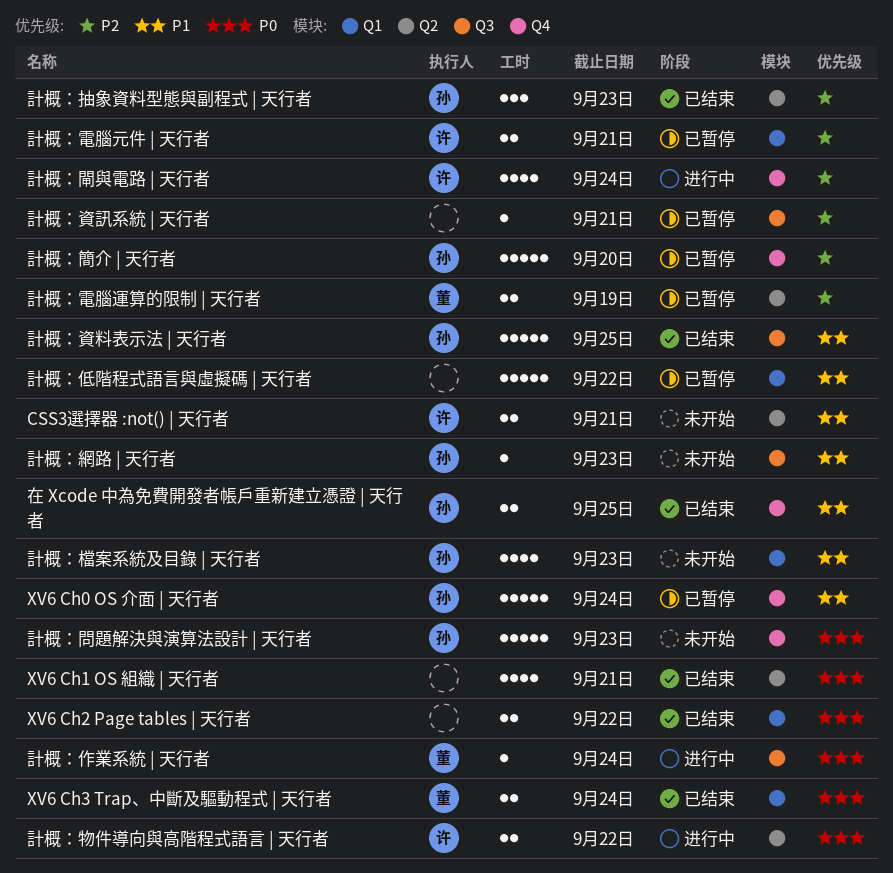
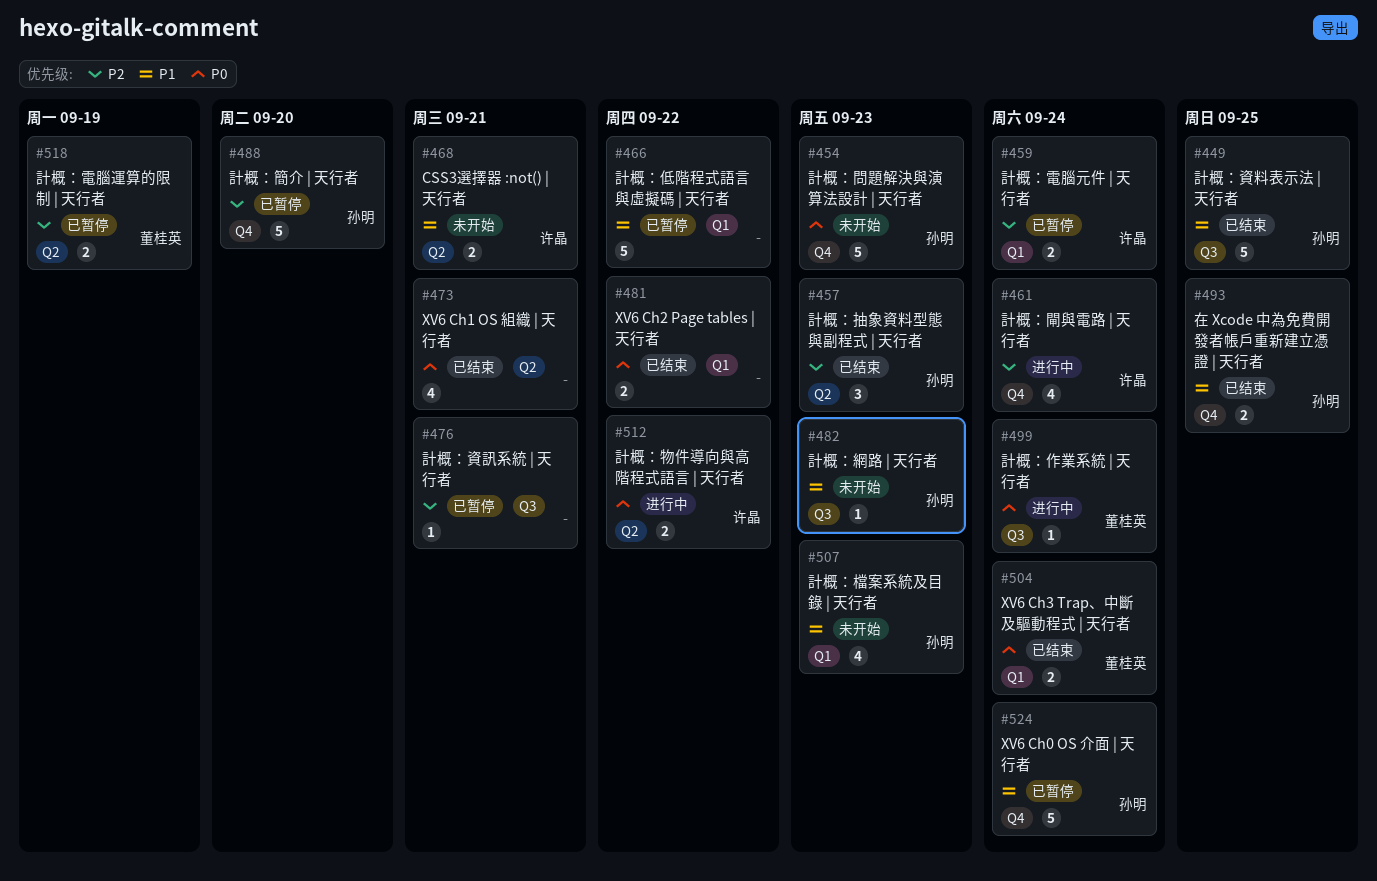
計概：電腦元件 | 天行者, due: Sep 21 -> Sep 24

